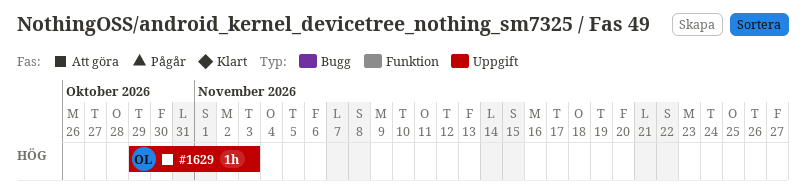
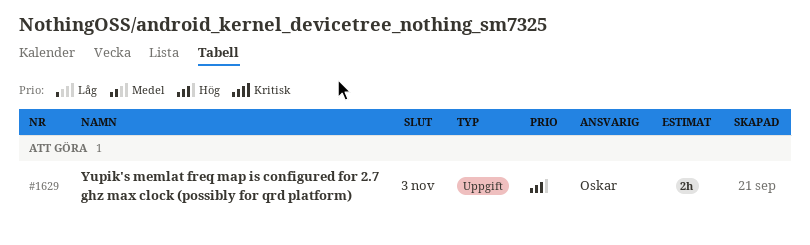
#1629, estimate: 1h -> 2h

